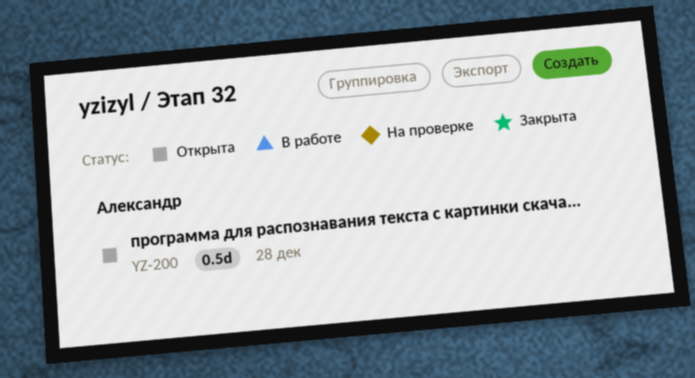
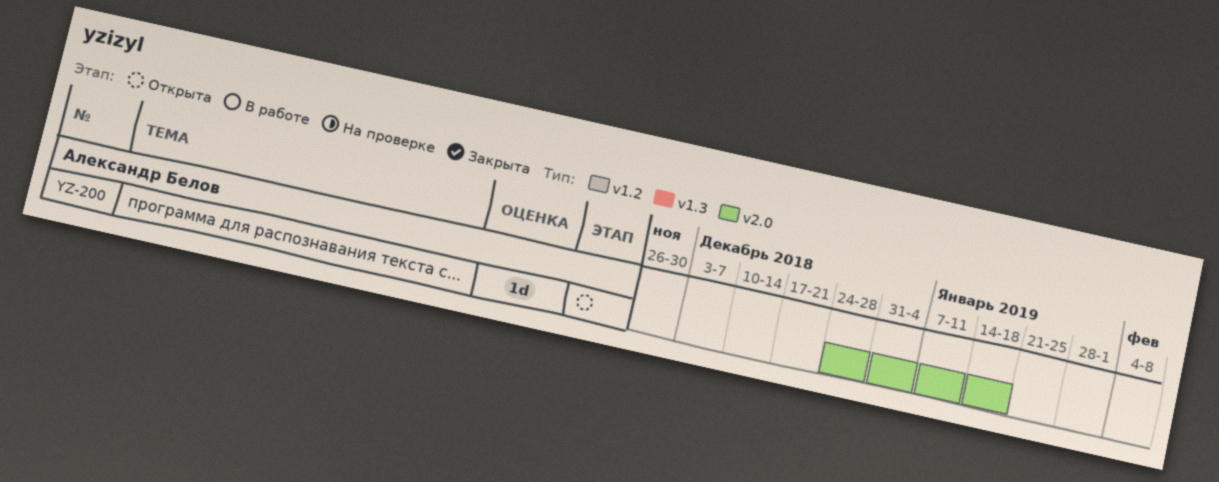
YZ-200, estimate: 0.5d -> 1d
YZ-200, due: Dec 28 -> Jan 18

